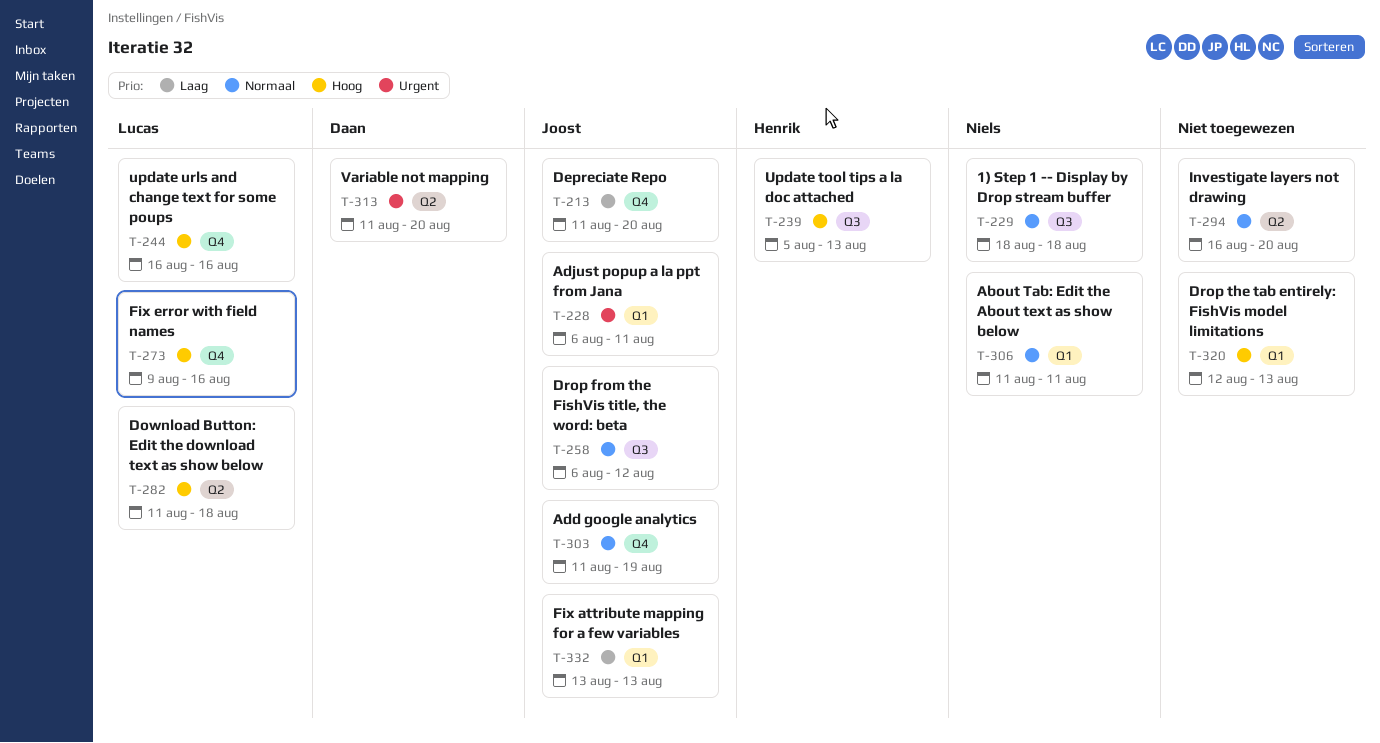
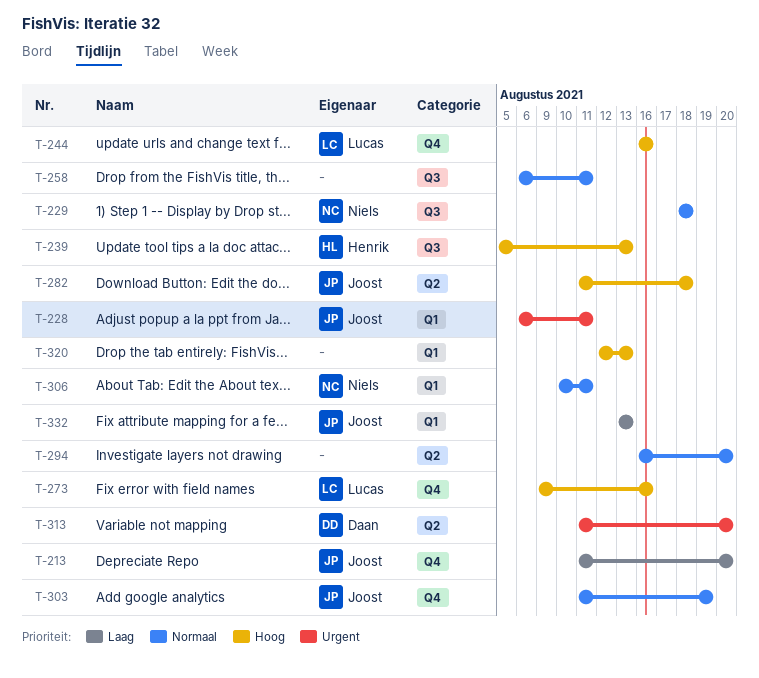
T-258, owner: Joost -> none
T-258, due: Aug 12 -> Aug 11
T-282, owner: Lucas -> Joost
T-306, start: Aug 11 -> Aug 10

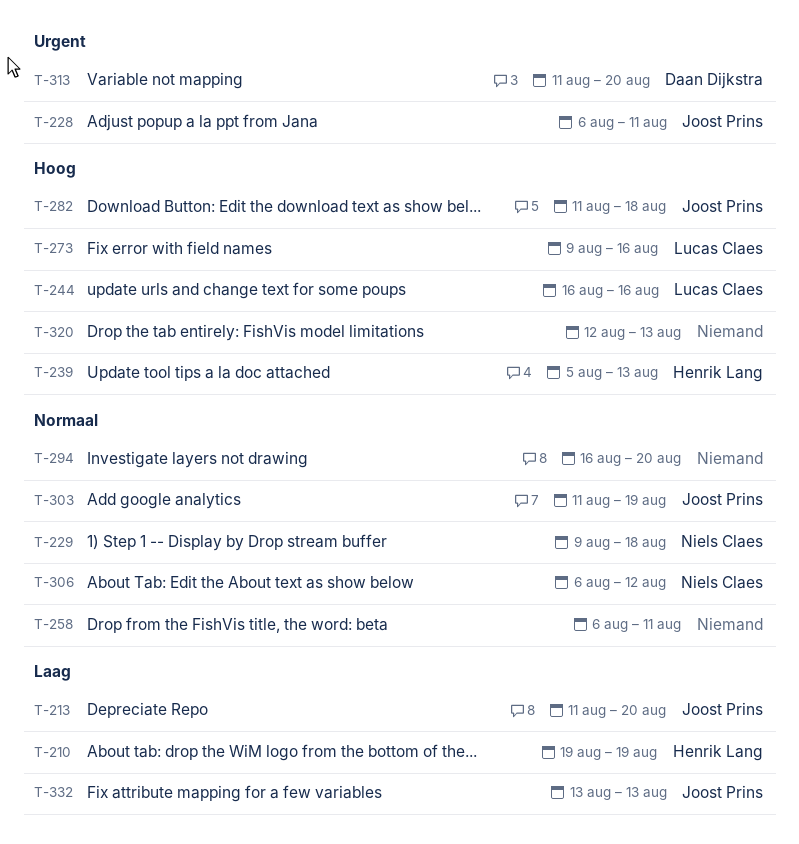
T-210: none -> present
T-229, start: Aug 18 -> Aug 9
T-306, start: Aug 10 -> Aug 6
T-306, due: Aug 11 -> Aug 12

